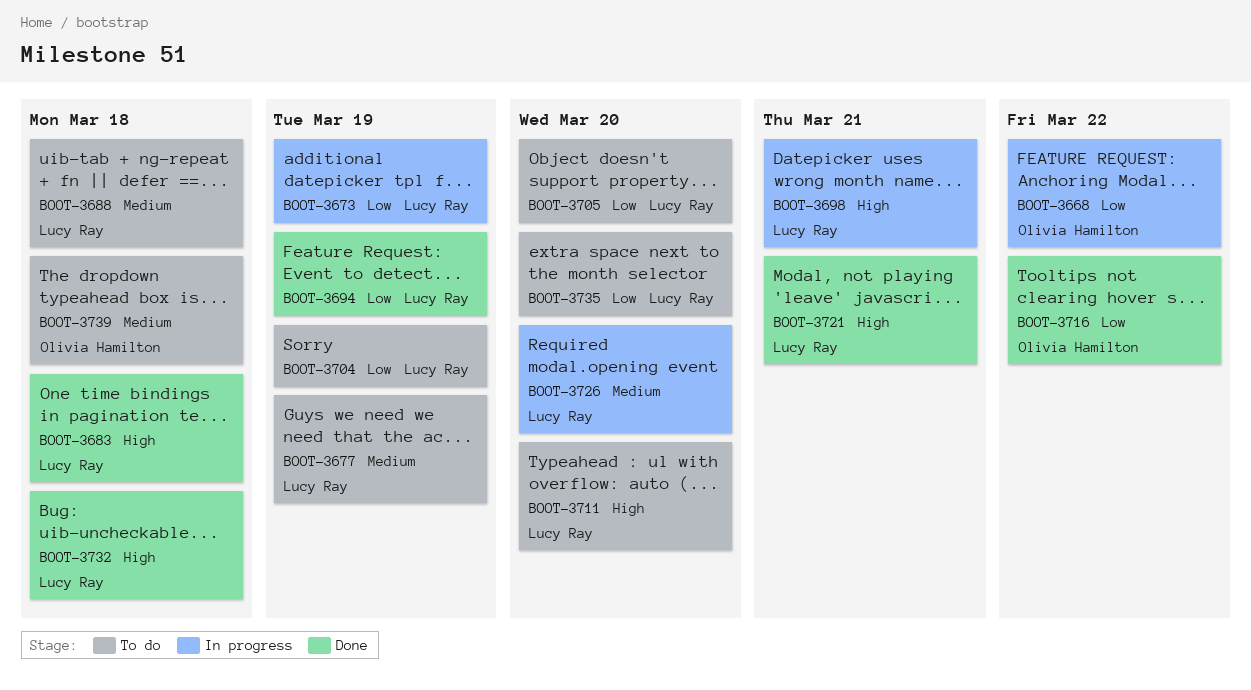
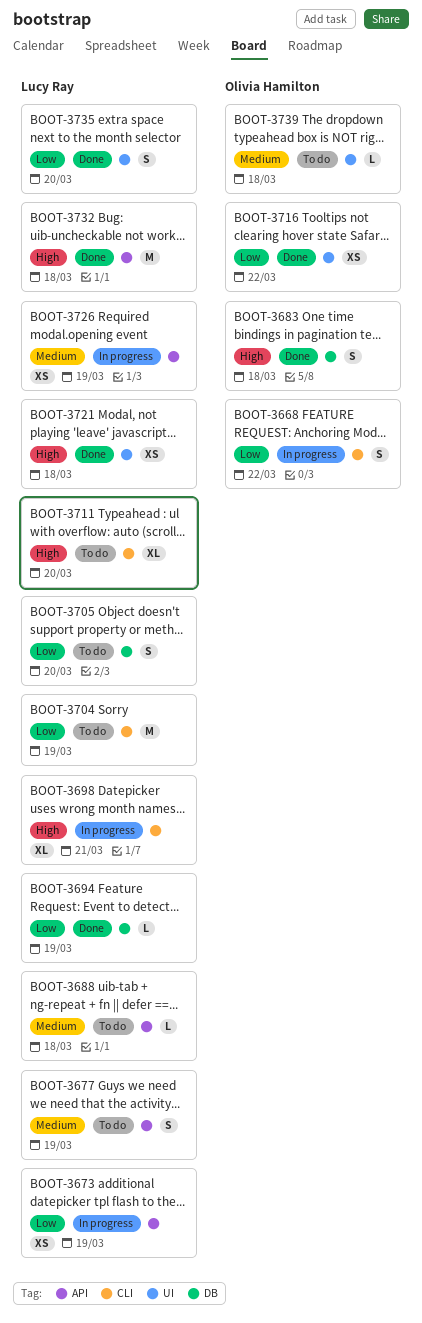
BOOT-3683, owner: Lucy Ray -> Olivia Hamilton
BOOT-3721, due: Mar 21 -> Mar 18
BOOT-3726, due: Mar 20 -> Mar 19
BOOT-3735, status: To do -> Done

